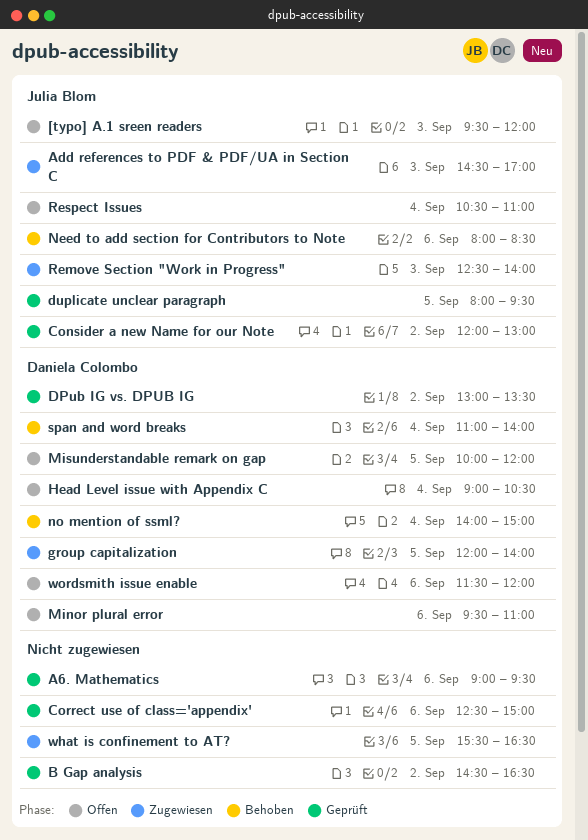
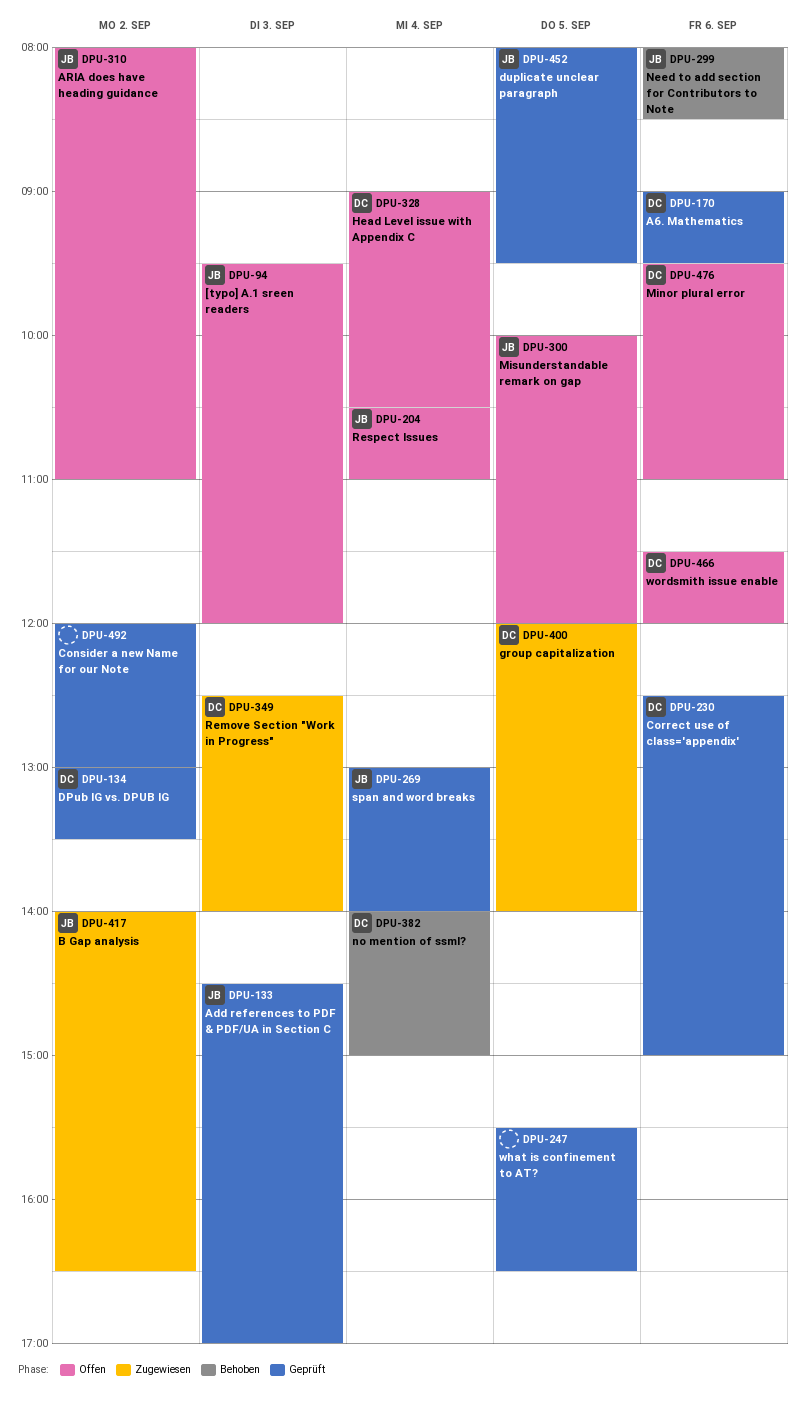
A6. Mathematics, owner: none -> Daniela Colombo
Add references to PDF & PDF/UA in Section C, status: Zugewiesen -> Geprüft
ARIA does have heading guidance: none -> present
B Gap analysis, status: Geprüft -> Zugewiesen
B Gap analysis, owner: none -> Julia Blom
B Gap analysis, begins: 14:30 -> 14:00
Consider a new Name for our Note, owner: Julia Blom -> none
Correct use of class='appendix', owner: none -> Daniela Colombo
Misunderstandable remark on gap, owner: Daniela Colombo -> Julia Blom
Remove Section "Work in Progress", owner: Julia Blom -> Daniela Colombo
span and word breaks, status: Behoben -> Geprüft
span and word breaks, owner: Daniela Colombo -> Julia Blom
span and word breaks, begins: 11:00 -> 13:00
what is confinement to AT?, status: Zugewiesen -> Geprüft

